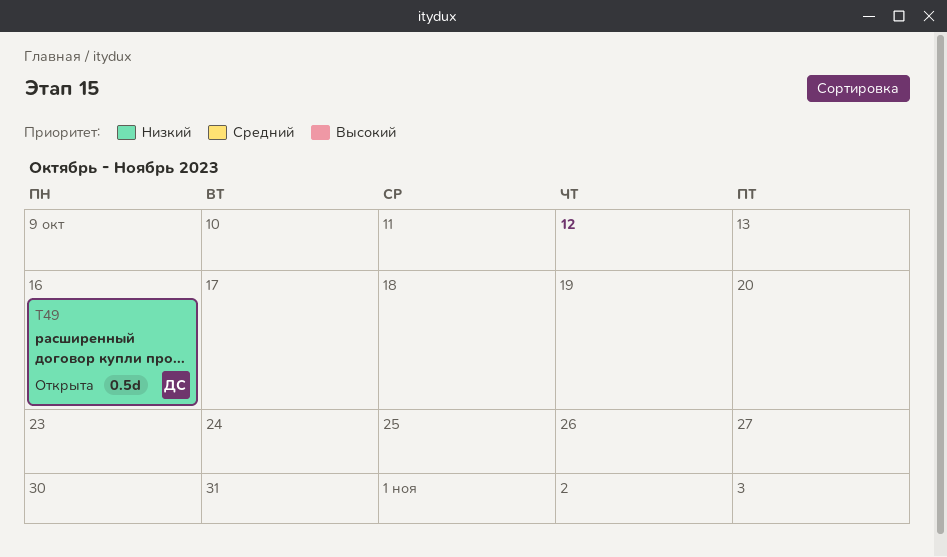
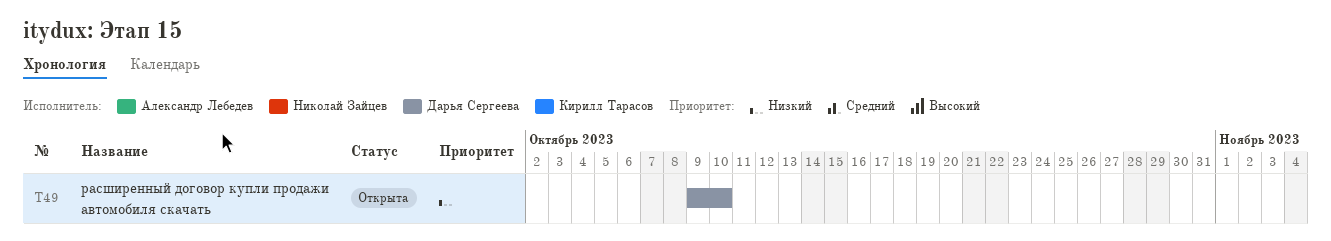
T49, due: Oct 16 -> Oct 10

